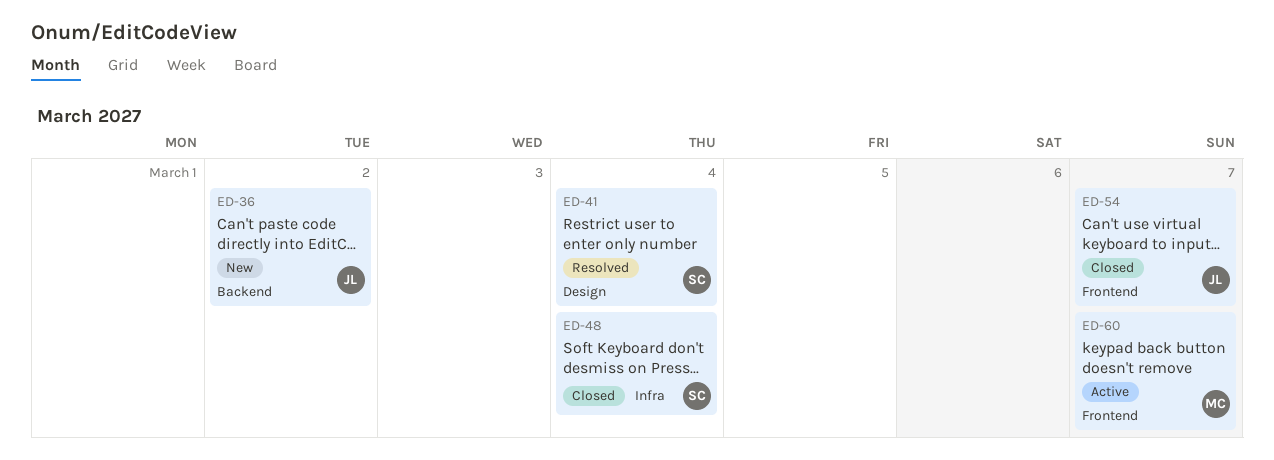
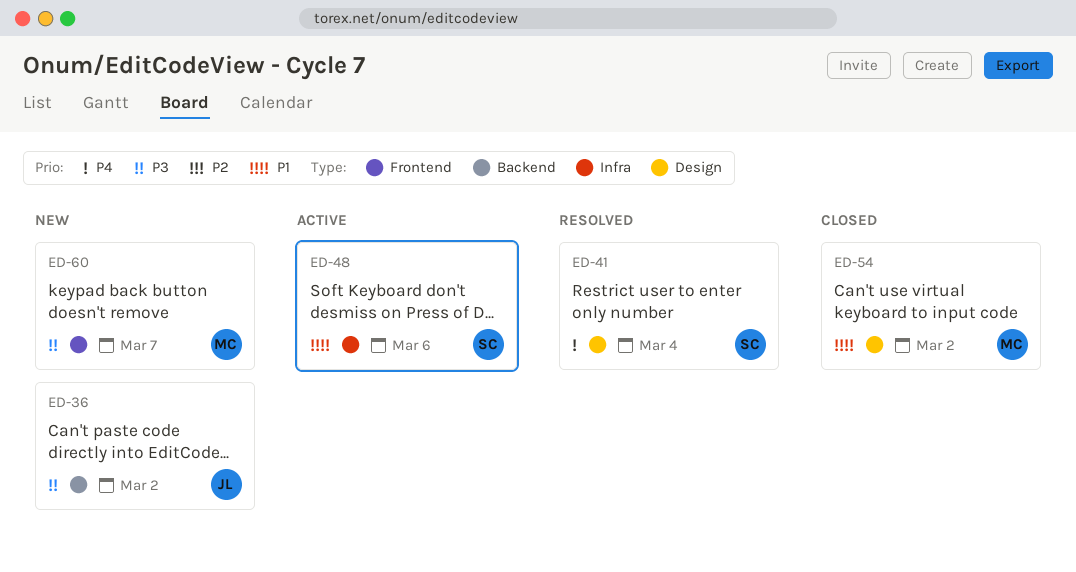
ED-48, status: Closed -> Active
ED-48, day: Mar 4 -> Mar 6
ED-54, owner: JL -> MC
ED-54, label: Frontend -> Design
ED-54, day: Mar 7 -> Mar 2
ED-60, status: Active -> New

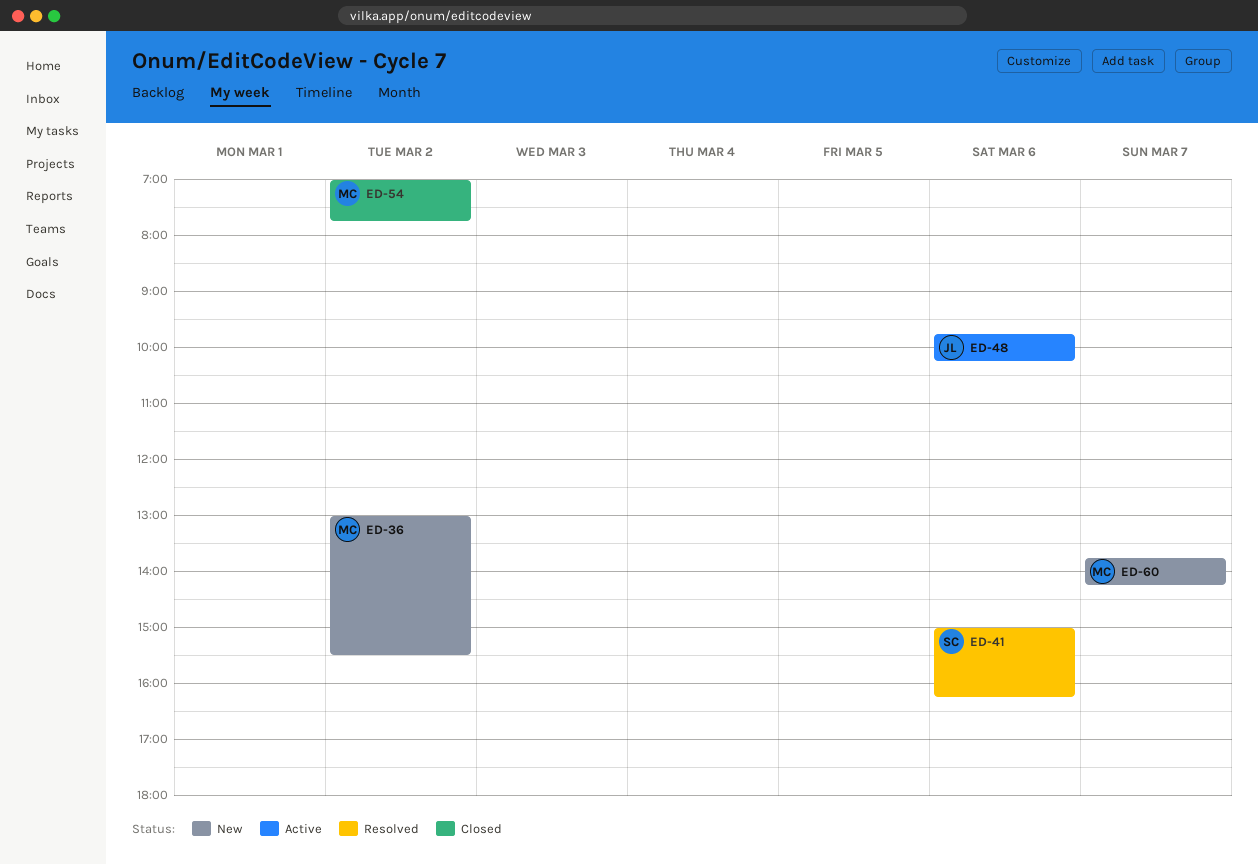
ED-36, owner: JL -> MC
ED-41, day: Mar 4 -> Mar 6
ED-48, owner: SC -> JL

